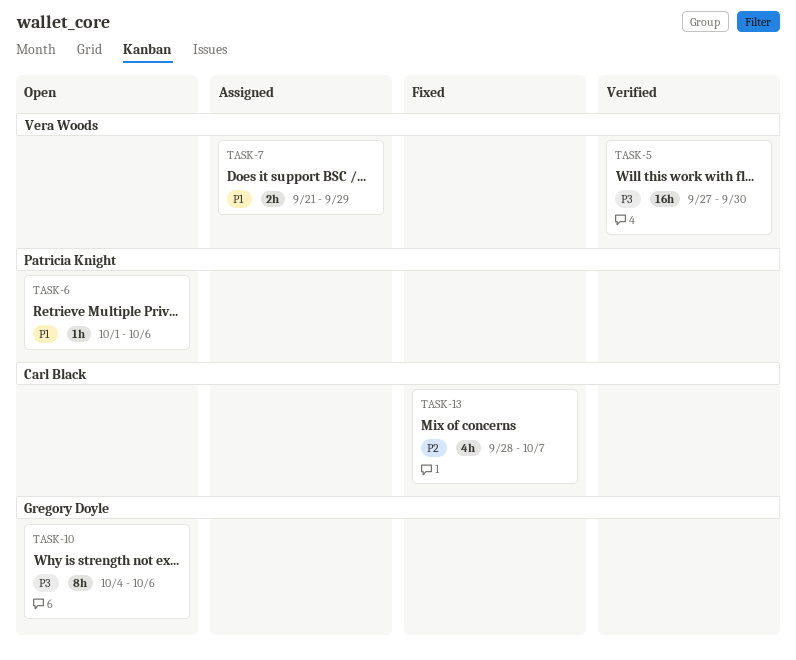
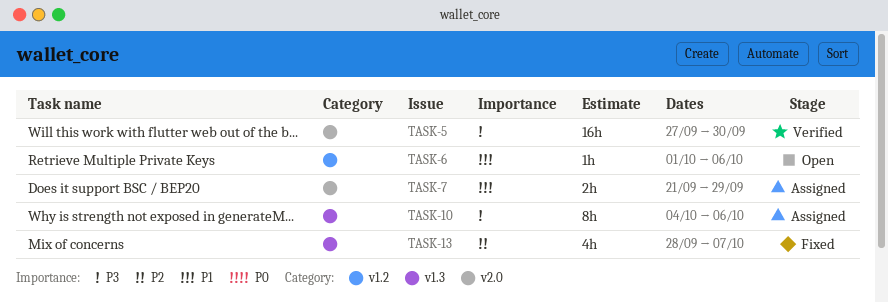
TASK-10, status: Open -> Assigned

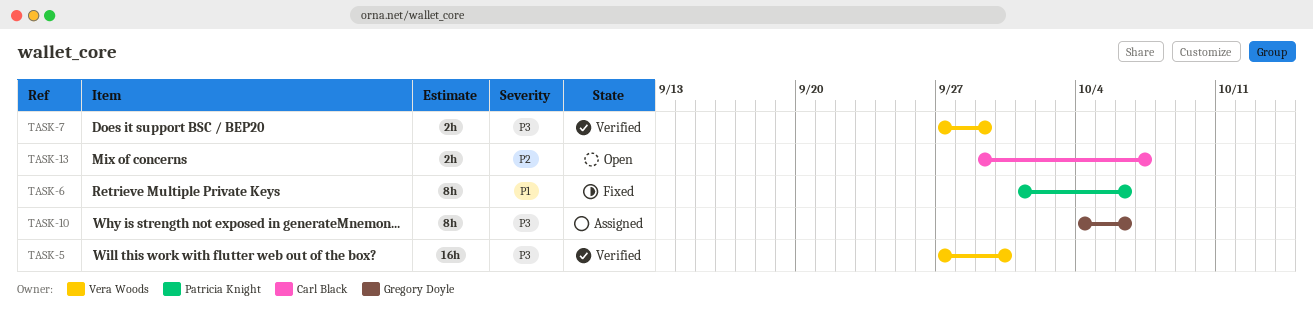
TASK-6, status: Open -> Fixed
TASK-6, estimate: 1h -> 8h
TASK-7, status: Assigned -> Verified
TASK-7, priority: P1 -> P3
TASK-7, start: Sep 21 -> Sep 27
TASK-13, status: Fixed -> Open
TASK-13, estimate: 4h -> 2h
TASK-13, start: Sep 28 -> Sep 29

